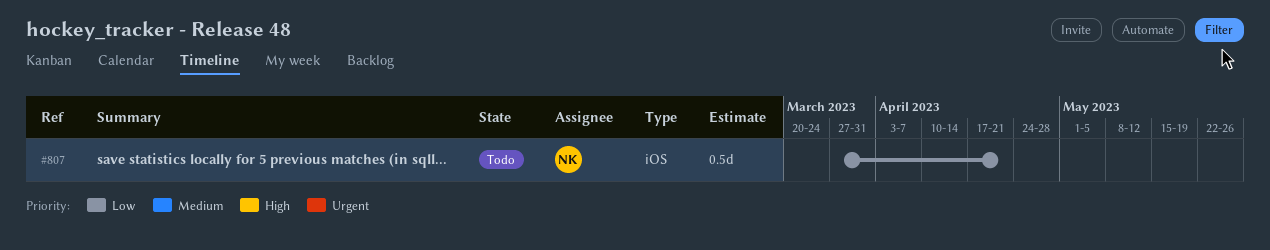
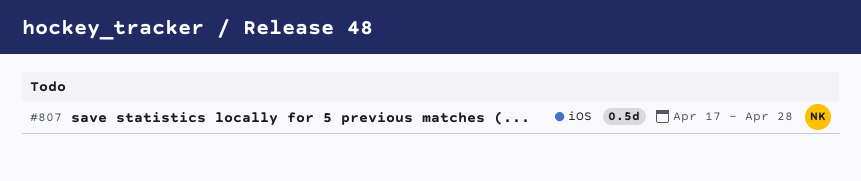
#807, start: Mar 27 -> Apr 17
#807, due: Apr 21 -> Apr 28

